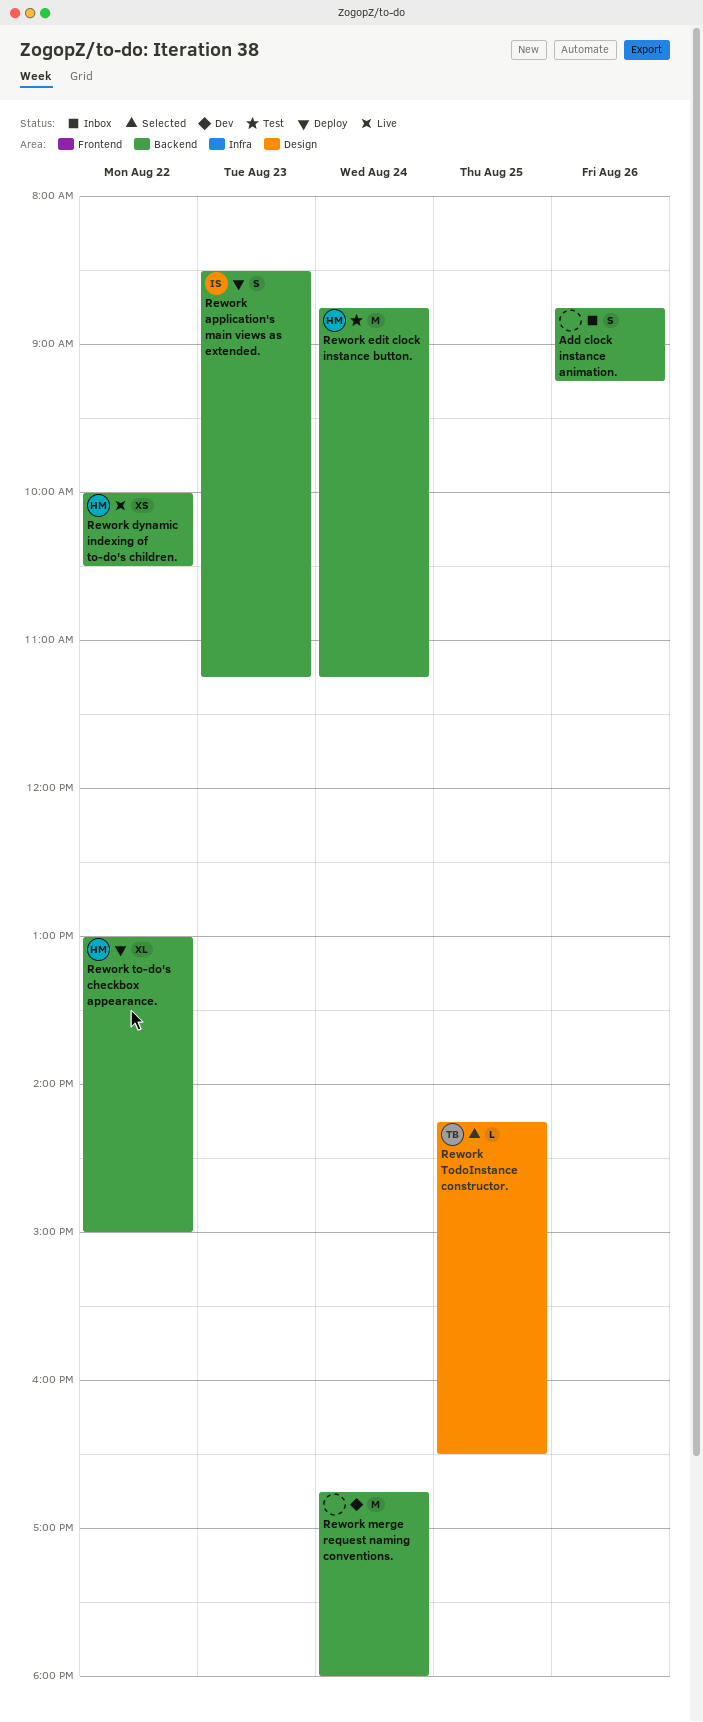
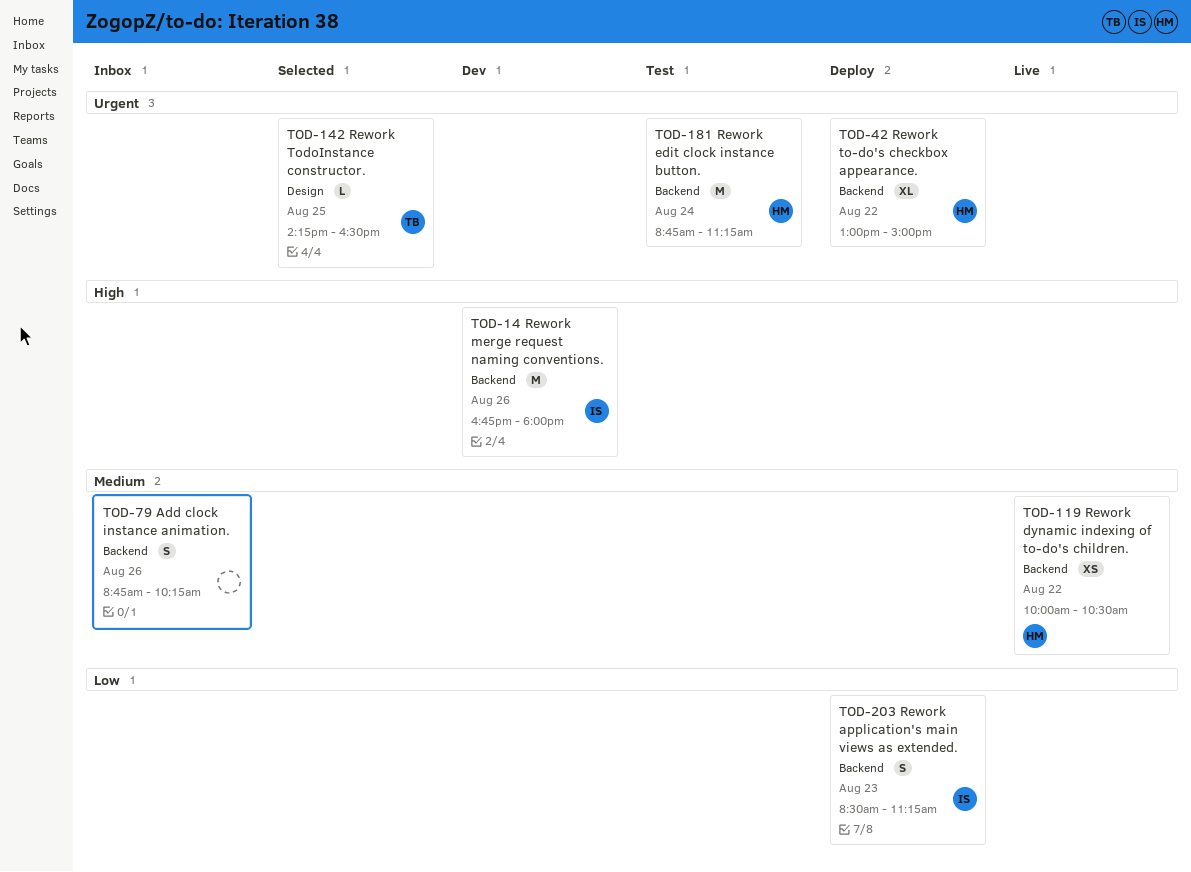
Add clock instance animation., ends: 09:15 -> 10:15
Rework merge request naming conventions., owner: none -> IS
Rework merge request naming conventions., day: Aug 24 -> Aug 26

